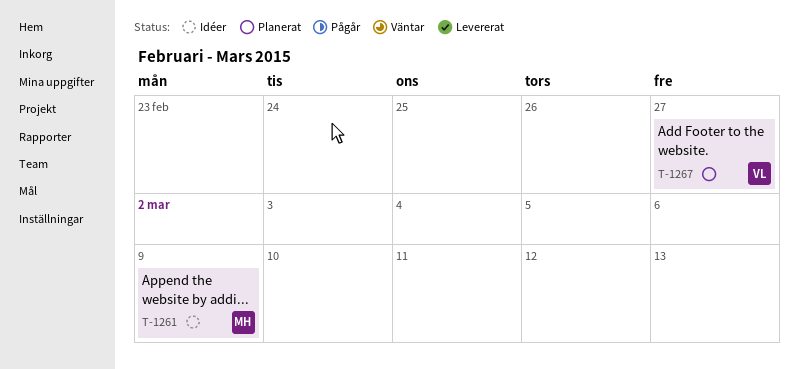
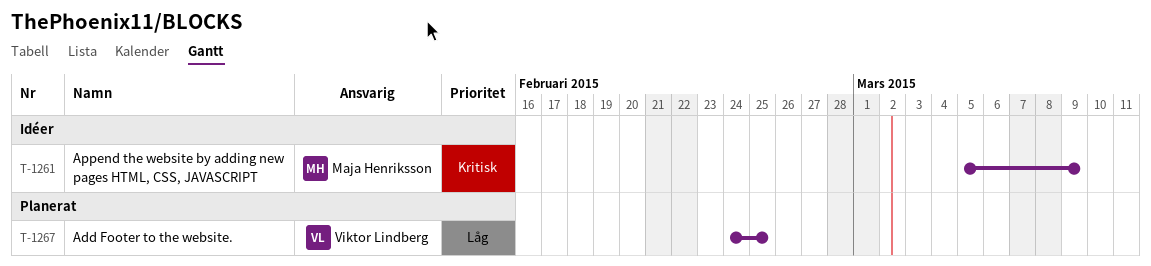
T-1267, due: Feb 27 -> Feb 25

